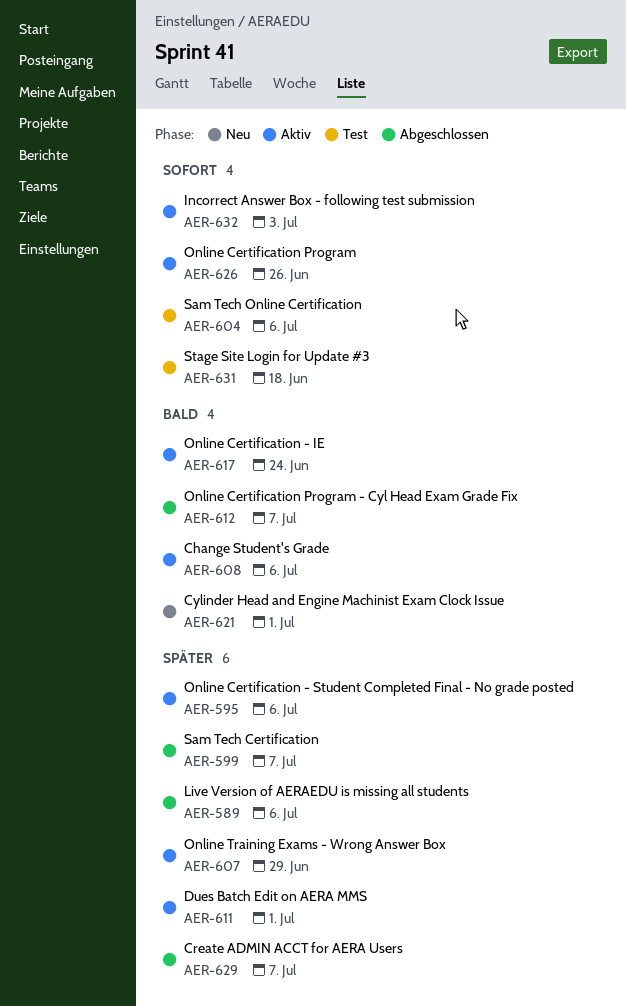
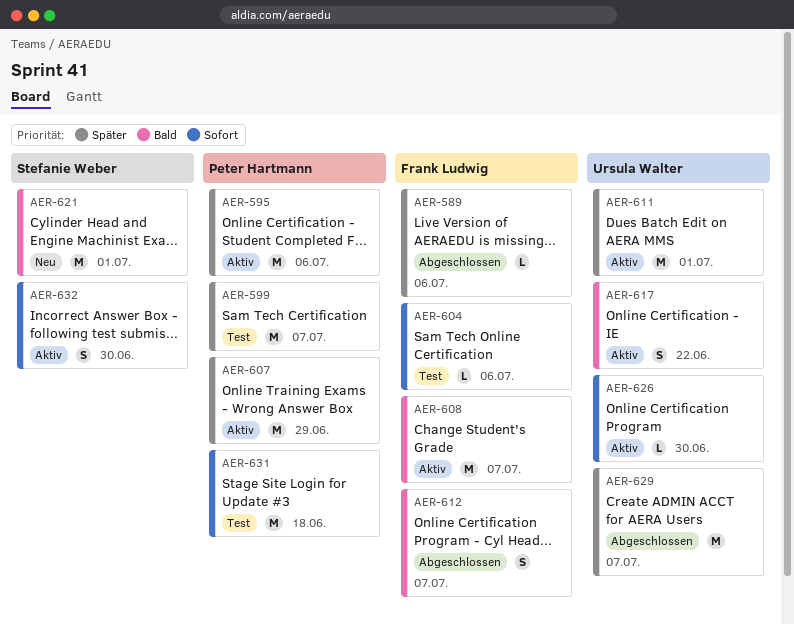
AER-599, status: Abgeschlossen -> Test
AER-608, due: Jul 6 -> Jul 7
AER-617, due: Jun 24 -> Jun 22
AER-626, due: Jun 26 -> Jun 30
AER-632, due: Jul 3 -> Jun 30

